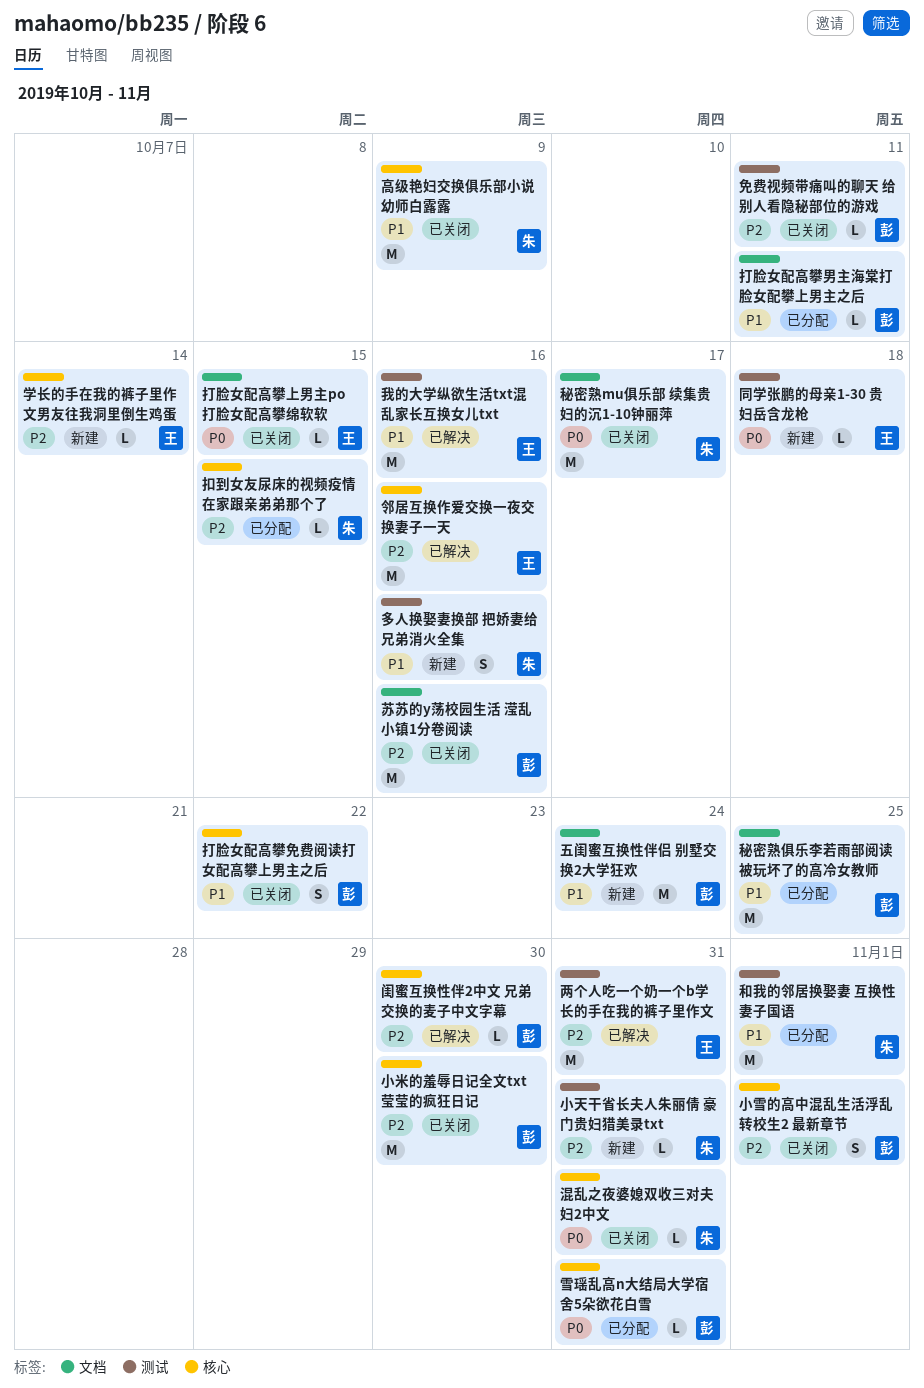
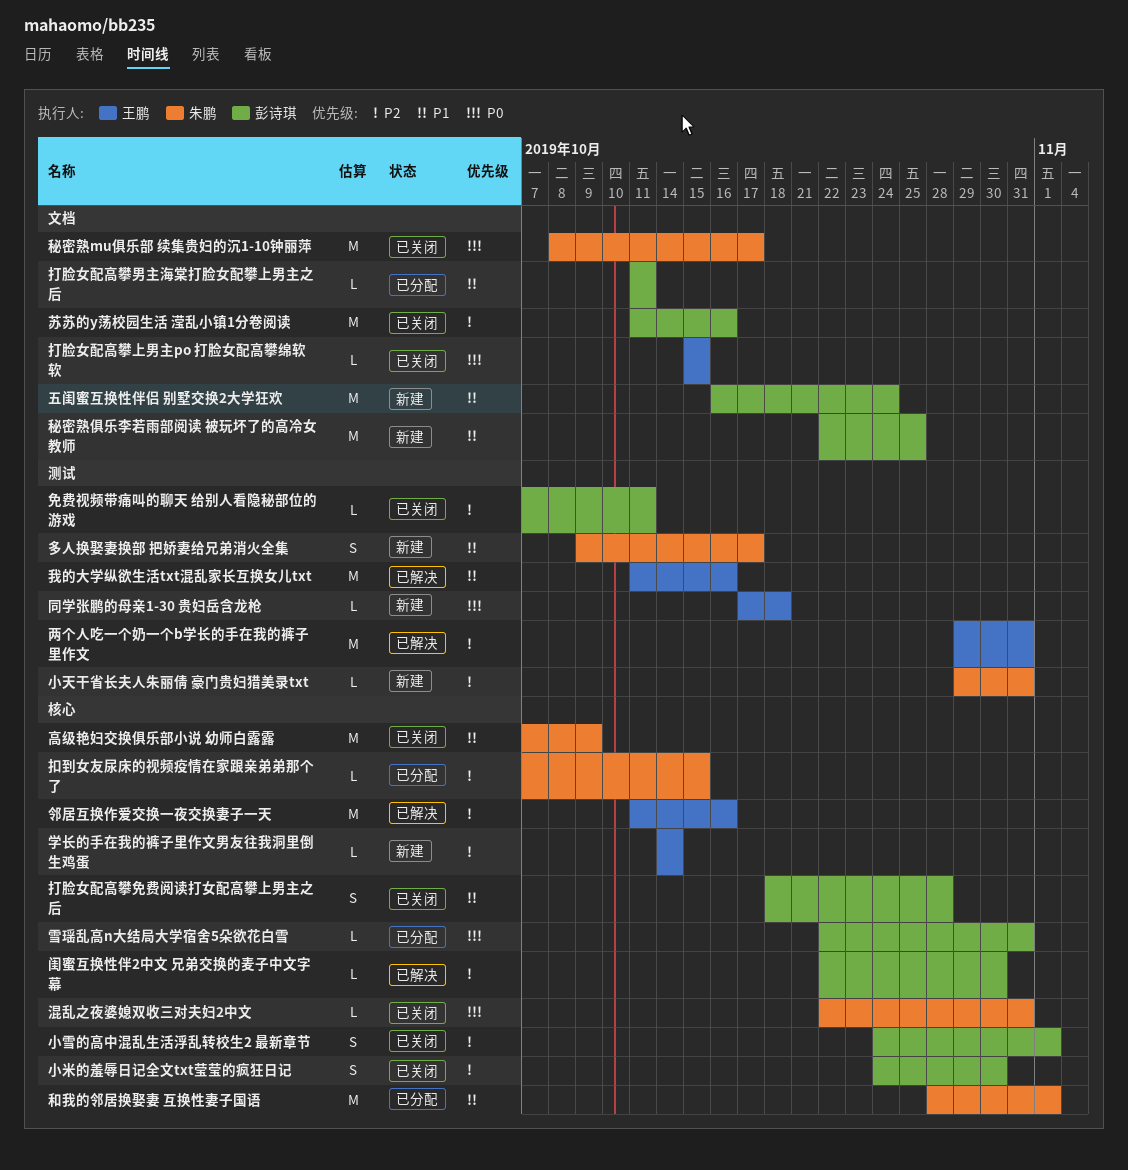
和我的邻居换娶妻 互换性妻子国语, label: 测试 -> 核心
多人换娶妻换部 把娇妻给兄弟消火全集, due: Oct 16 -> Oct 17
小米的羞辱日记全文txt莹莹的疯狂日记, estimate: M -> S
打脸女配高攀免费阅读打女配高攀上男主之后, due: Oct 22 -> Oct 28
秘密熟俱乐李若雨部阅读 被玩坏了的高冷女教师, status: 已分配 -> 新建

